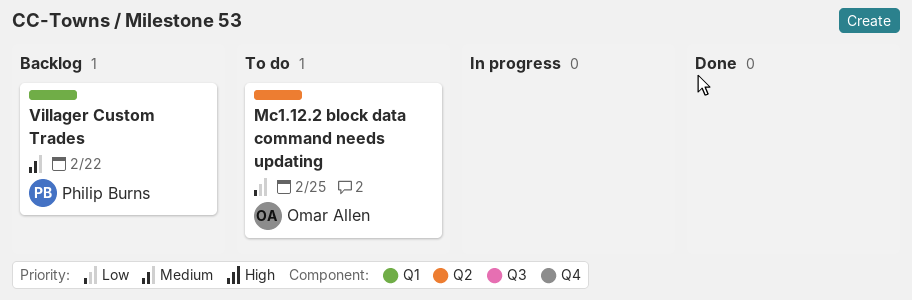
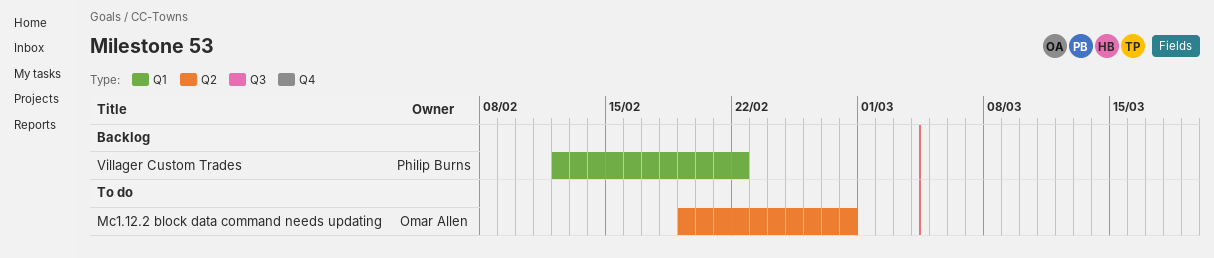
Mc1.12.2 block data command needs updating, due: Feb 25 -> Feb 28

